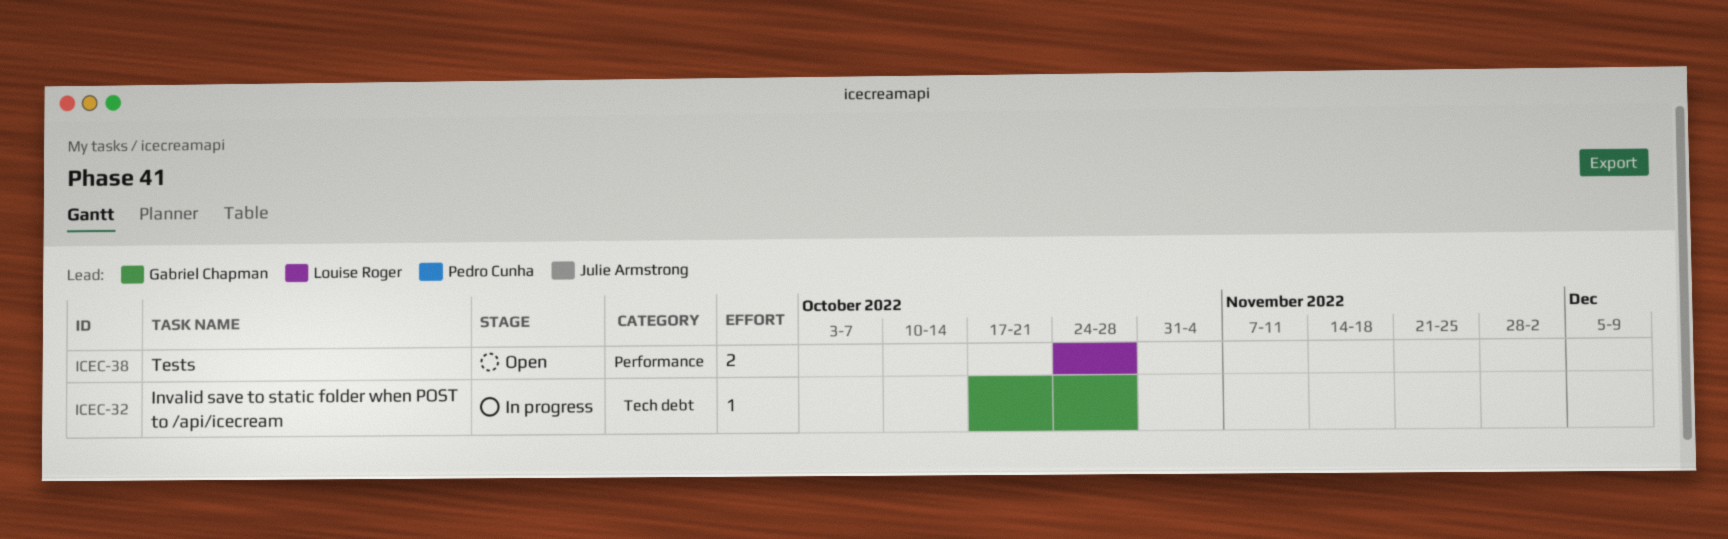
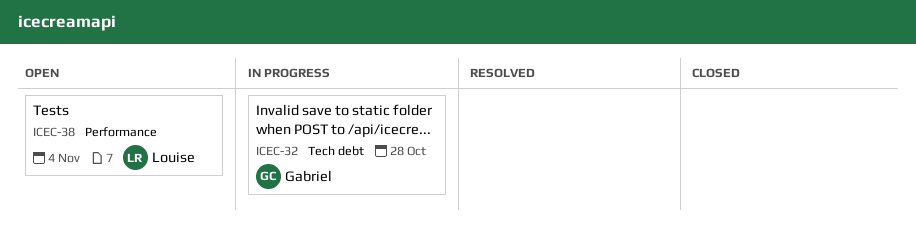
ICEC-38, due: Oct 28 -> Nov 4

